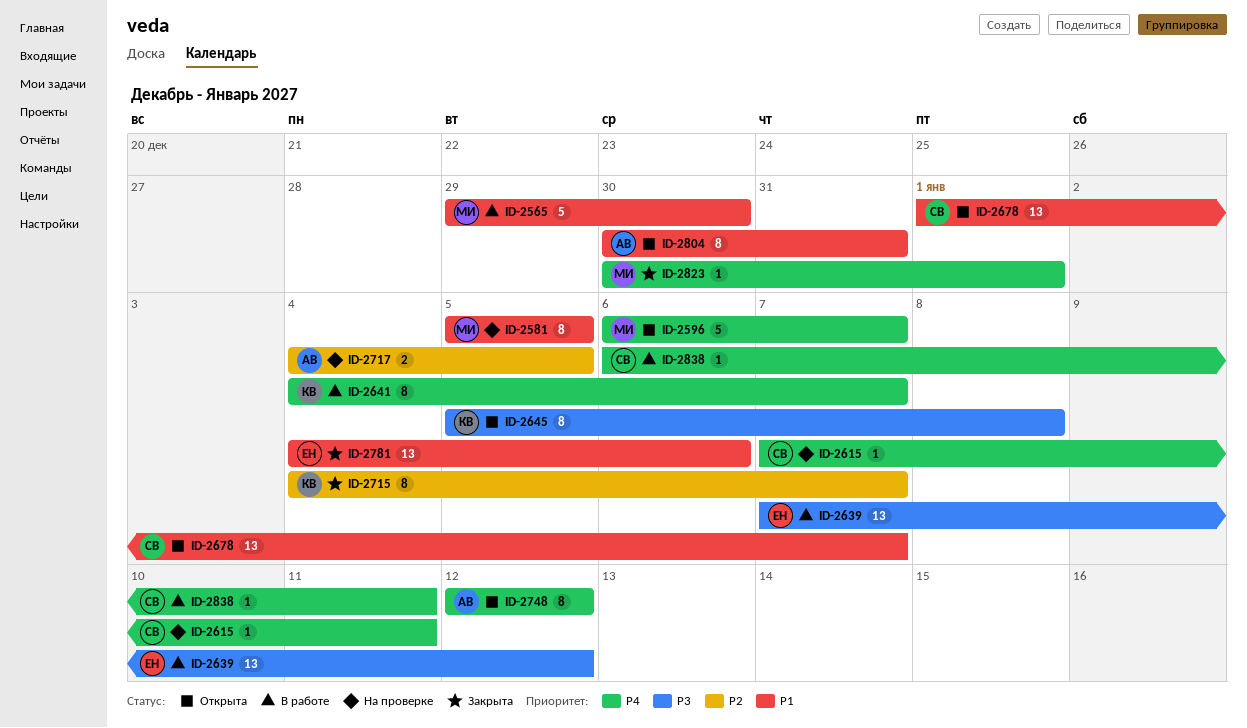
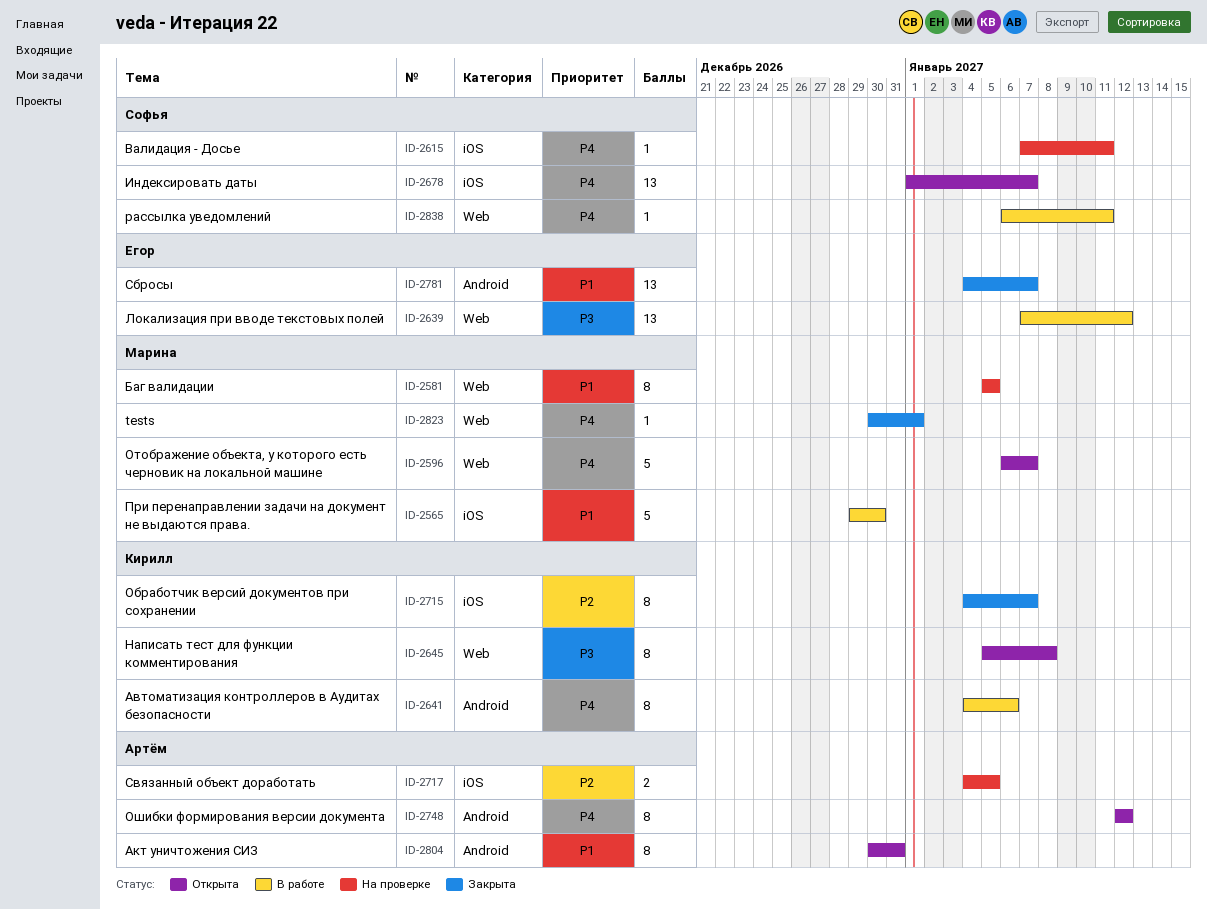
ID-2641, due: Jan 7 -> Jan 6
ID-2678, priority: P1 -> P4
ID-2781, due: Jan 6 -> Jan 7

